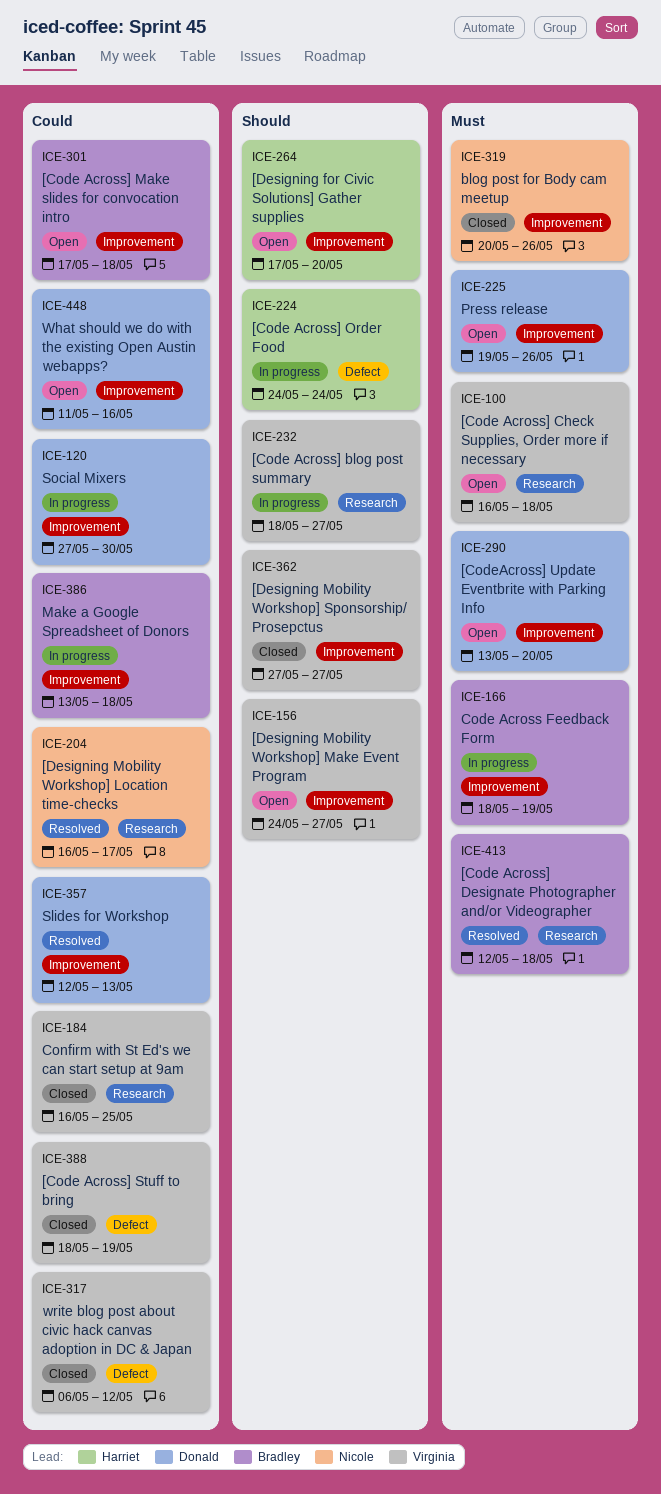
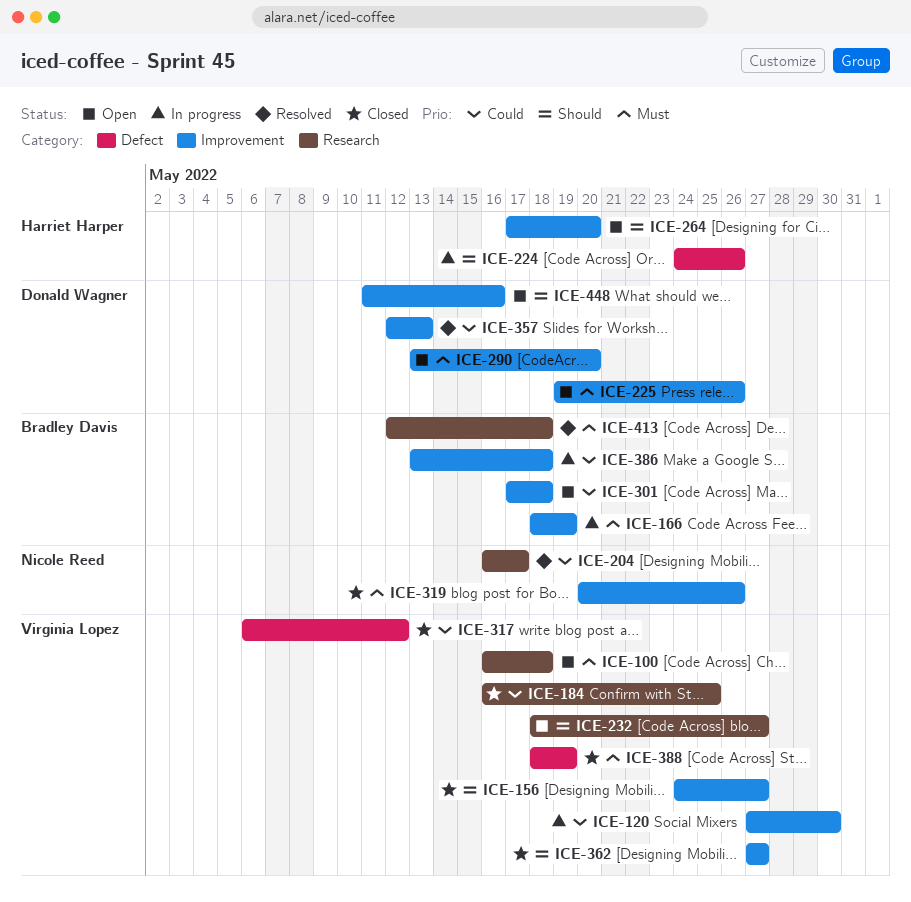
ICE-120, owner: Donald Wagner -> Virginia Lopez
ICE-156, status: Open -> Closed
ICE-224, due: May 24 -> May 26
ICE-232, status: In progress -> Open
ICE-388, priority: Could -> Must
ICE-448, priority: Could -> Should

